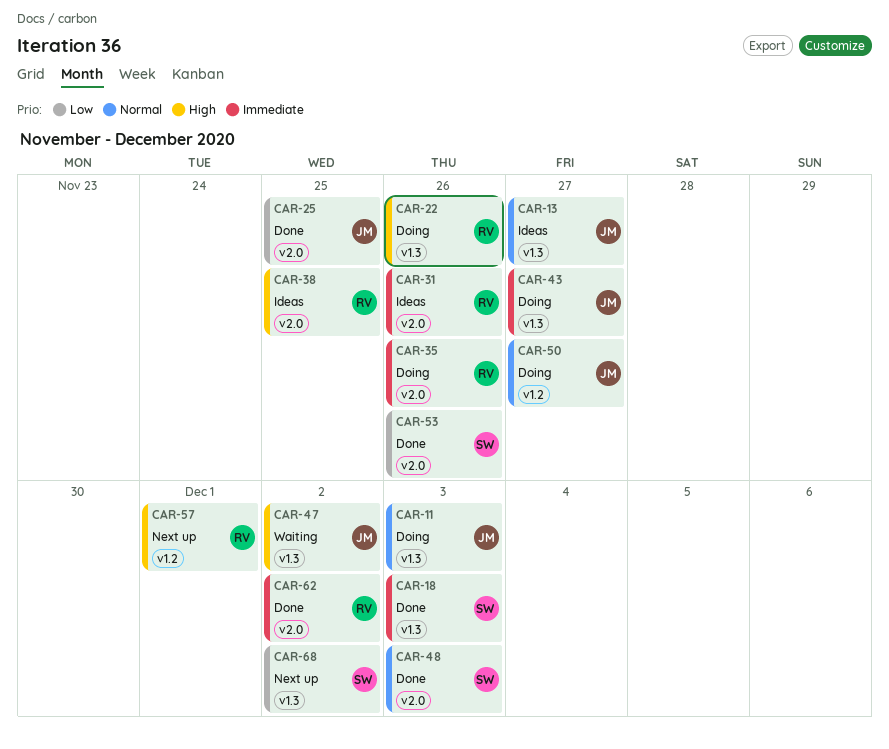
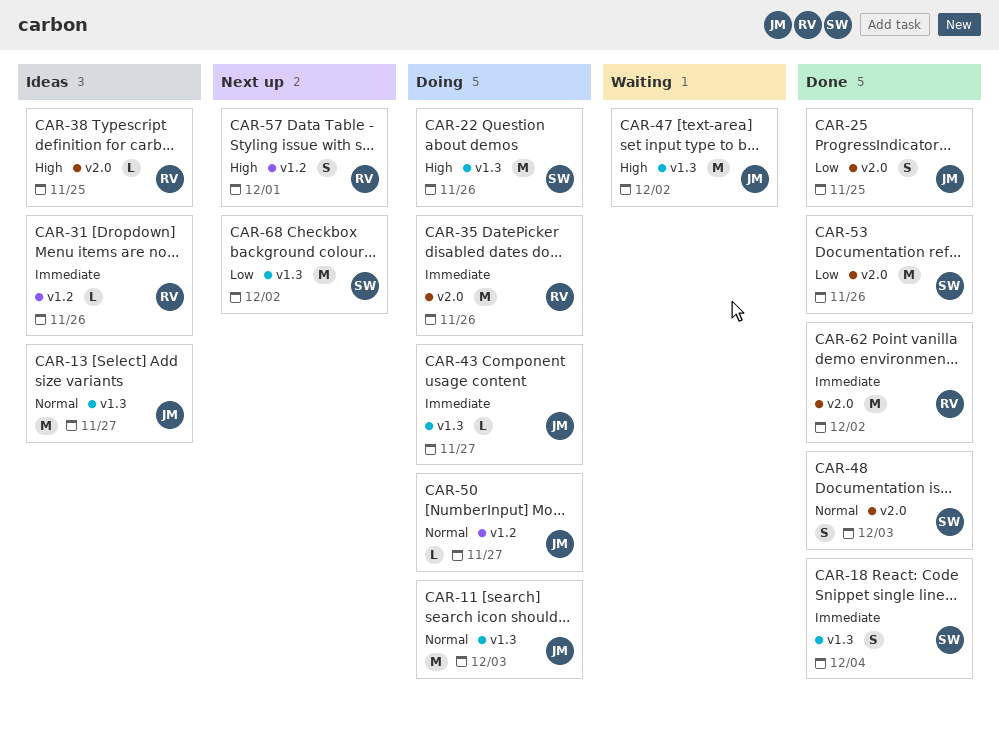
CAR-18, due: Dec 3 -> Dec 4
CAR-22, owner: RV -> SW
CAR-31, label: v2.0 -> v1.2

